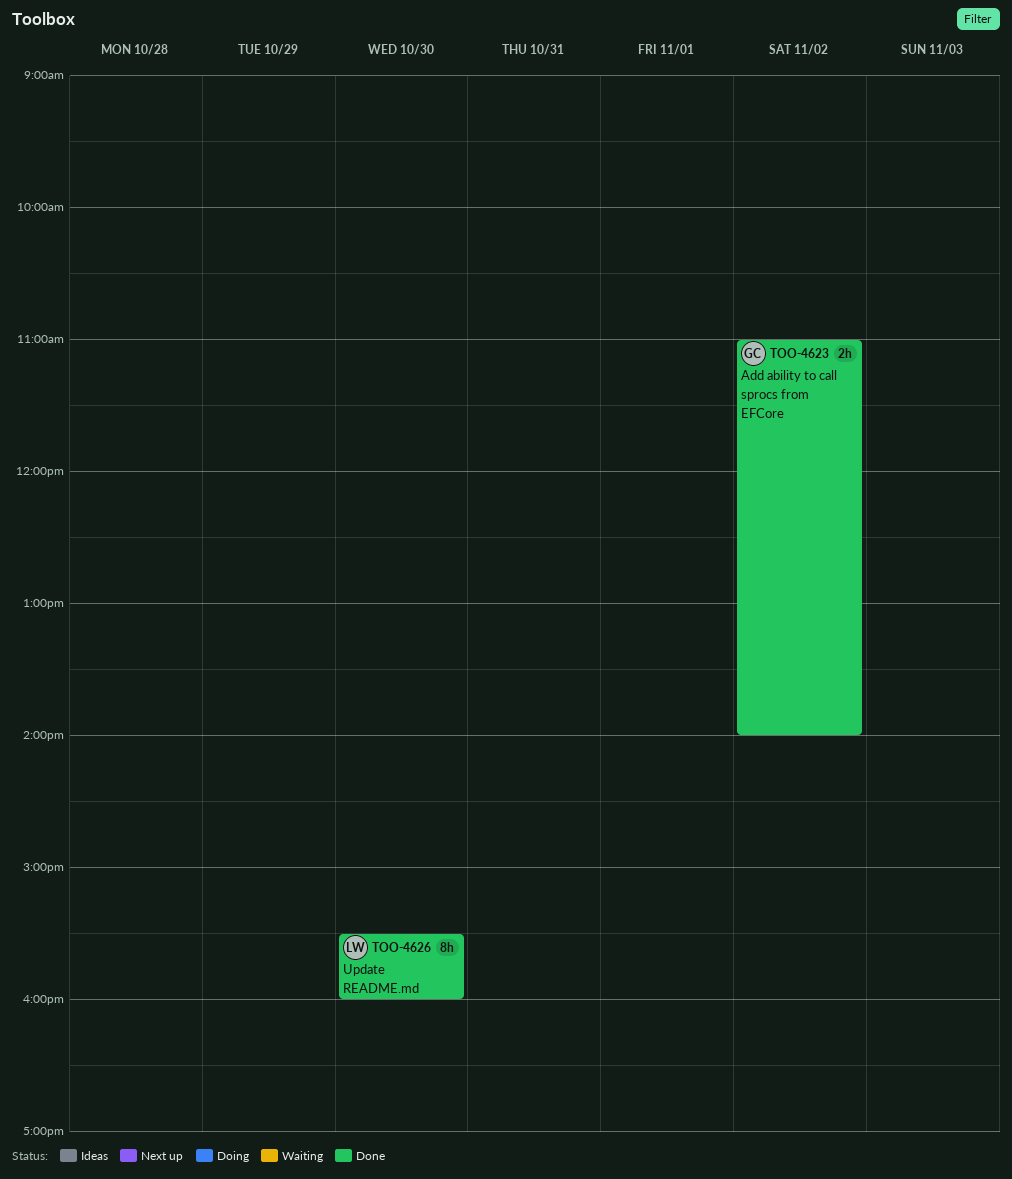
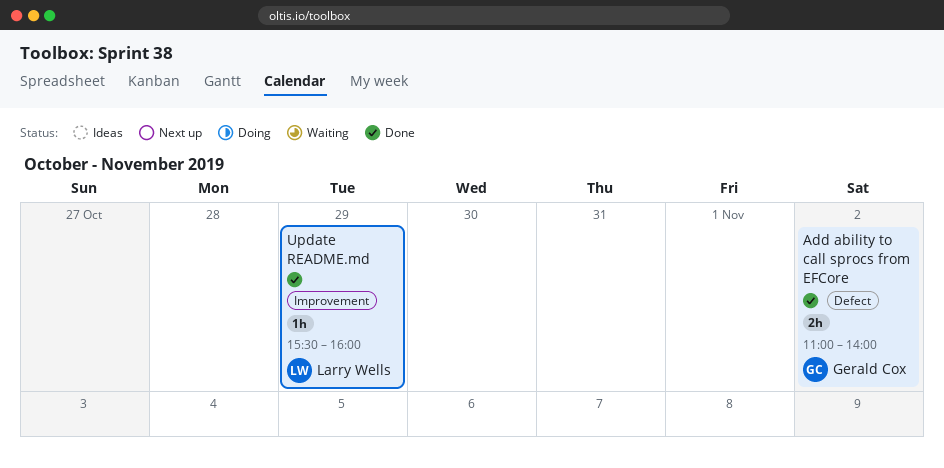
Update README.md, estimate: 8h -> 1h
Update README.md, day: Oct 30 -> Oct 29

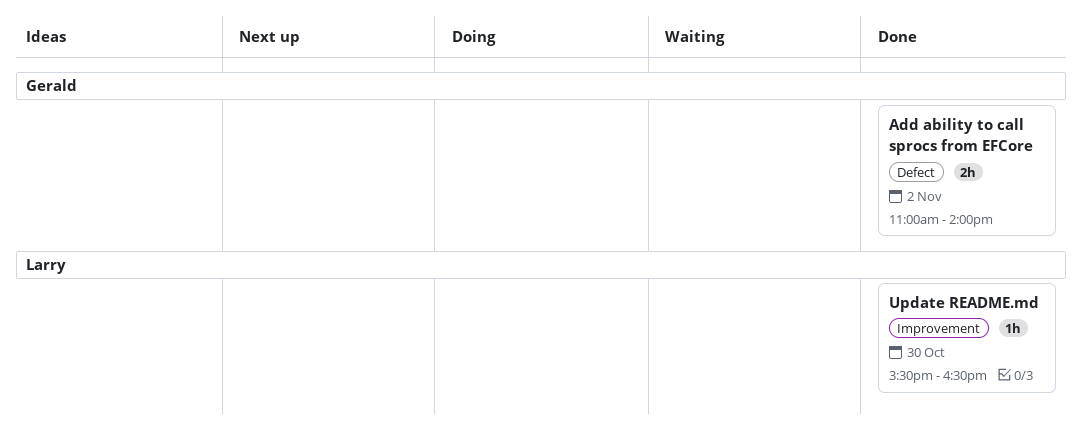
Update README.md, day: Oct 29 -> Oct 30
Update README.md, ends: 16:00 -> 16:30

